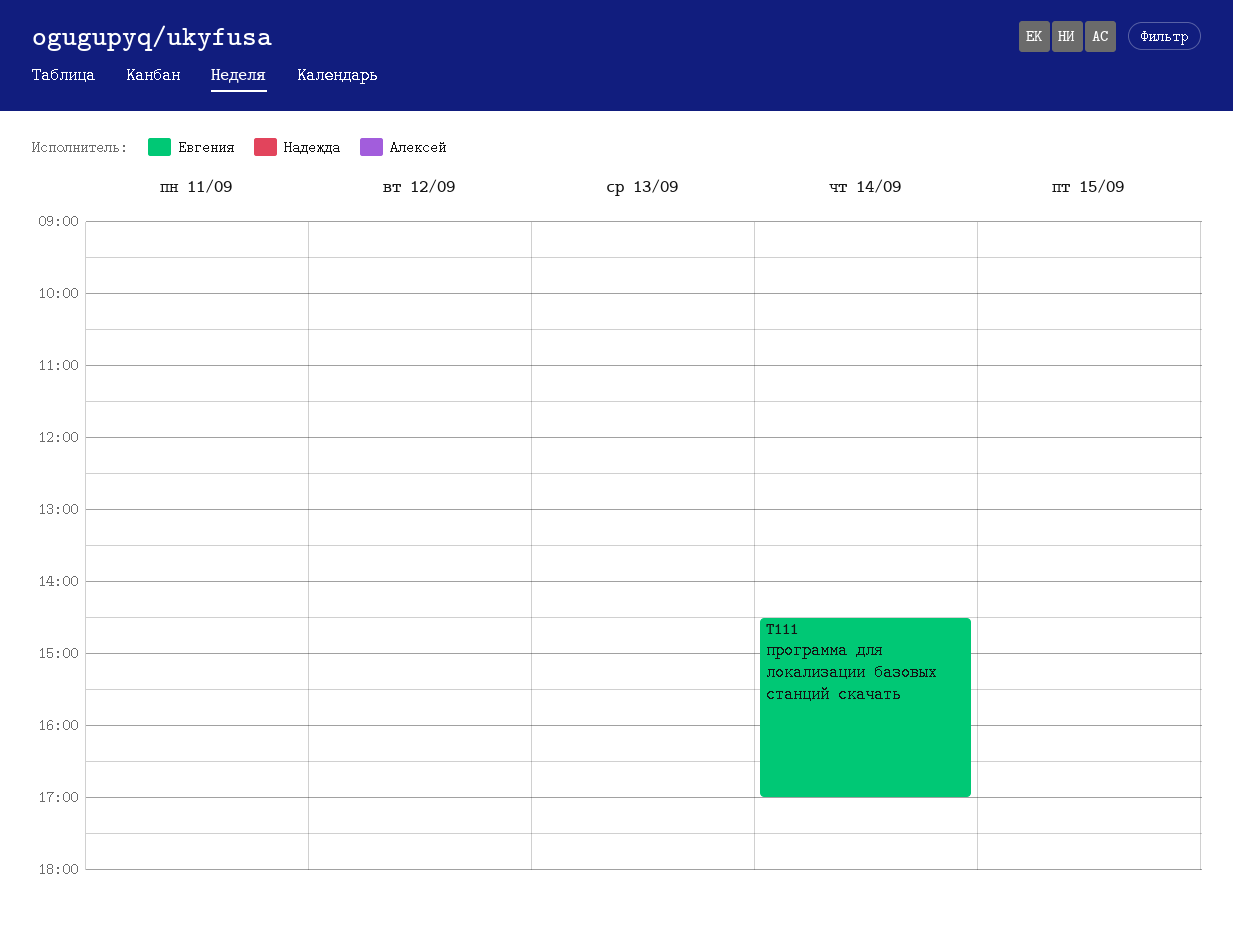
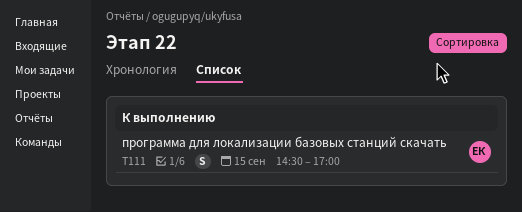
T111, day: Sep 14 -> Sep 15

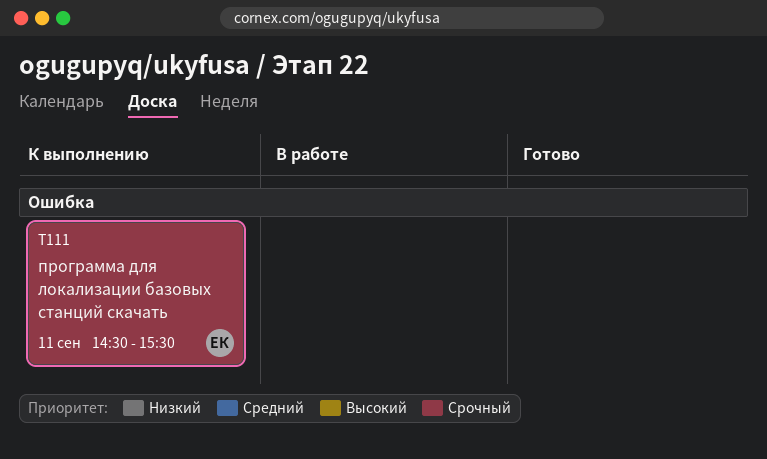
T111, day: Sep 15 -> Sep 11
T111, ends: 17:00 -> 15:30

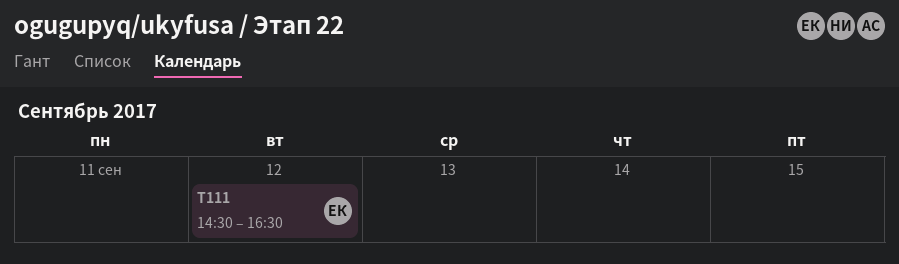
T111, day: Sep 11 -> Sep 12
T111, ends: 15:30 -> 16:30

